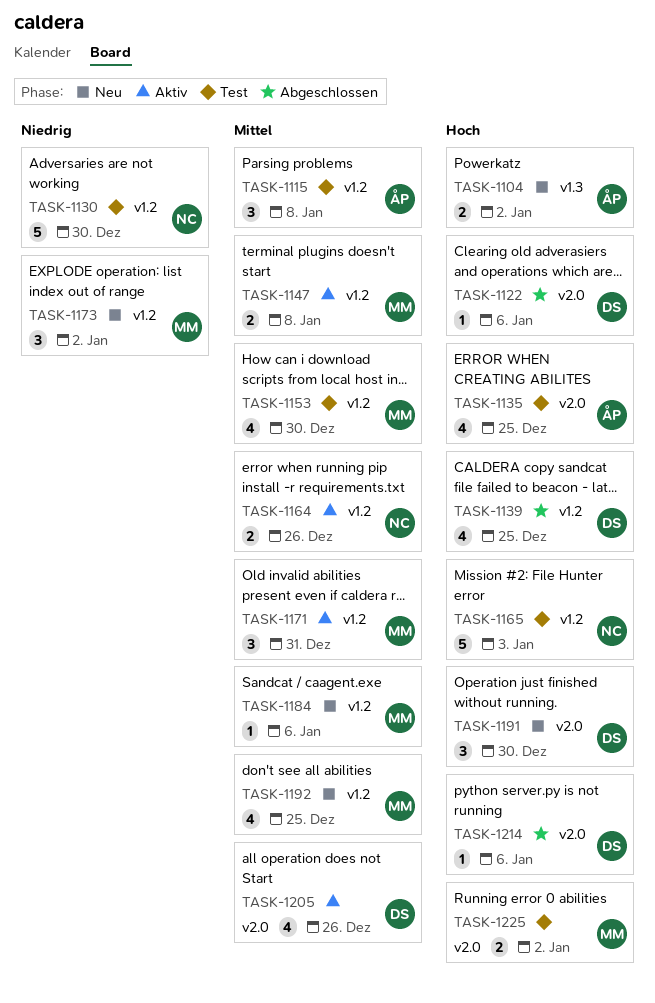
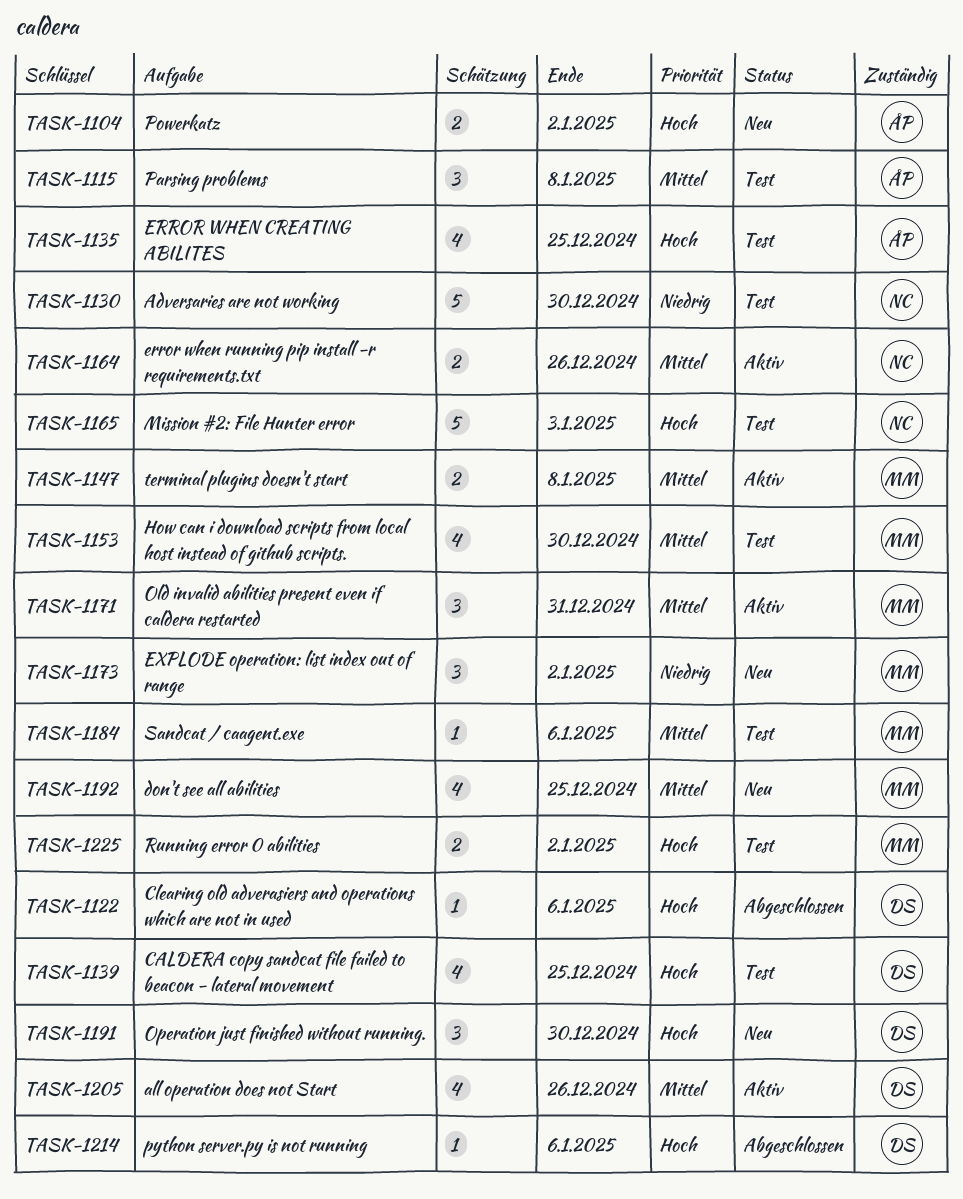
TASK-1139, status: Abgeschlossen -> Test
TASK-1184, status: Neu -> Test

